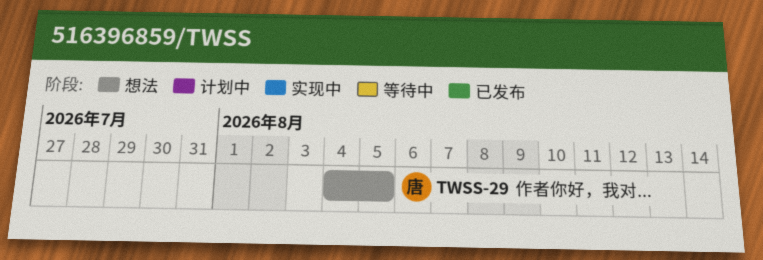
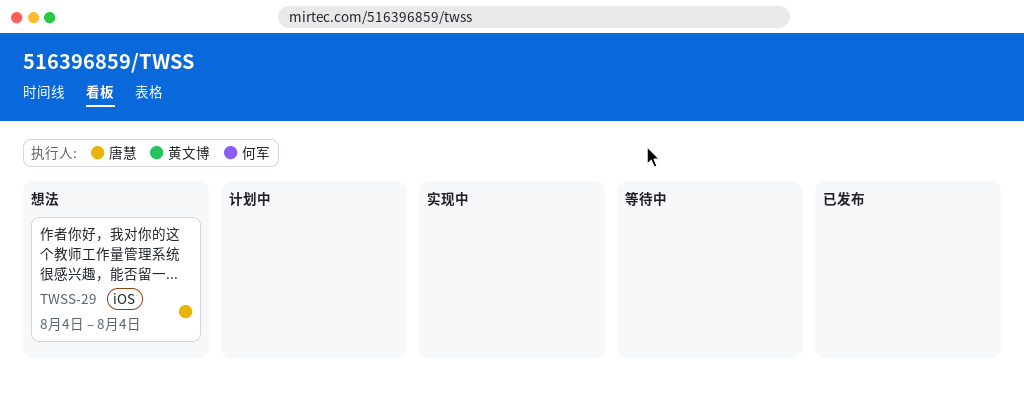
TWSS-29, due: Aug 5 -> Aug 4

